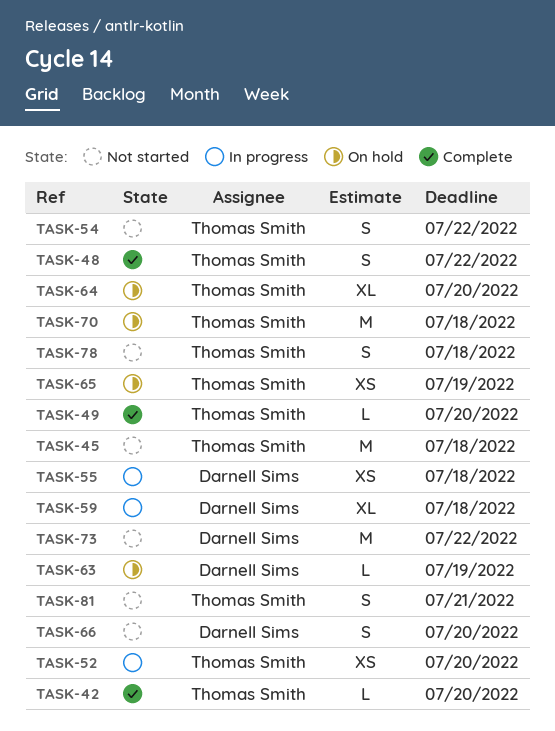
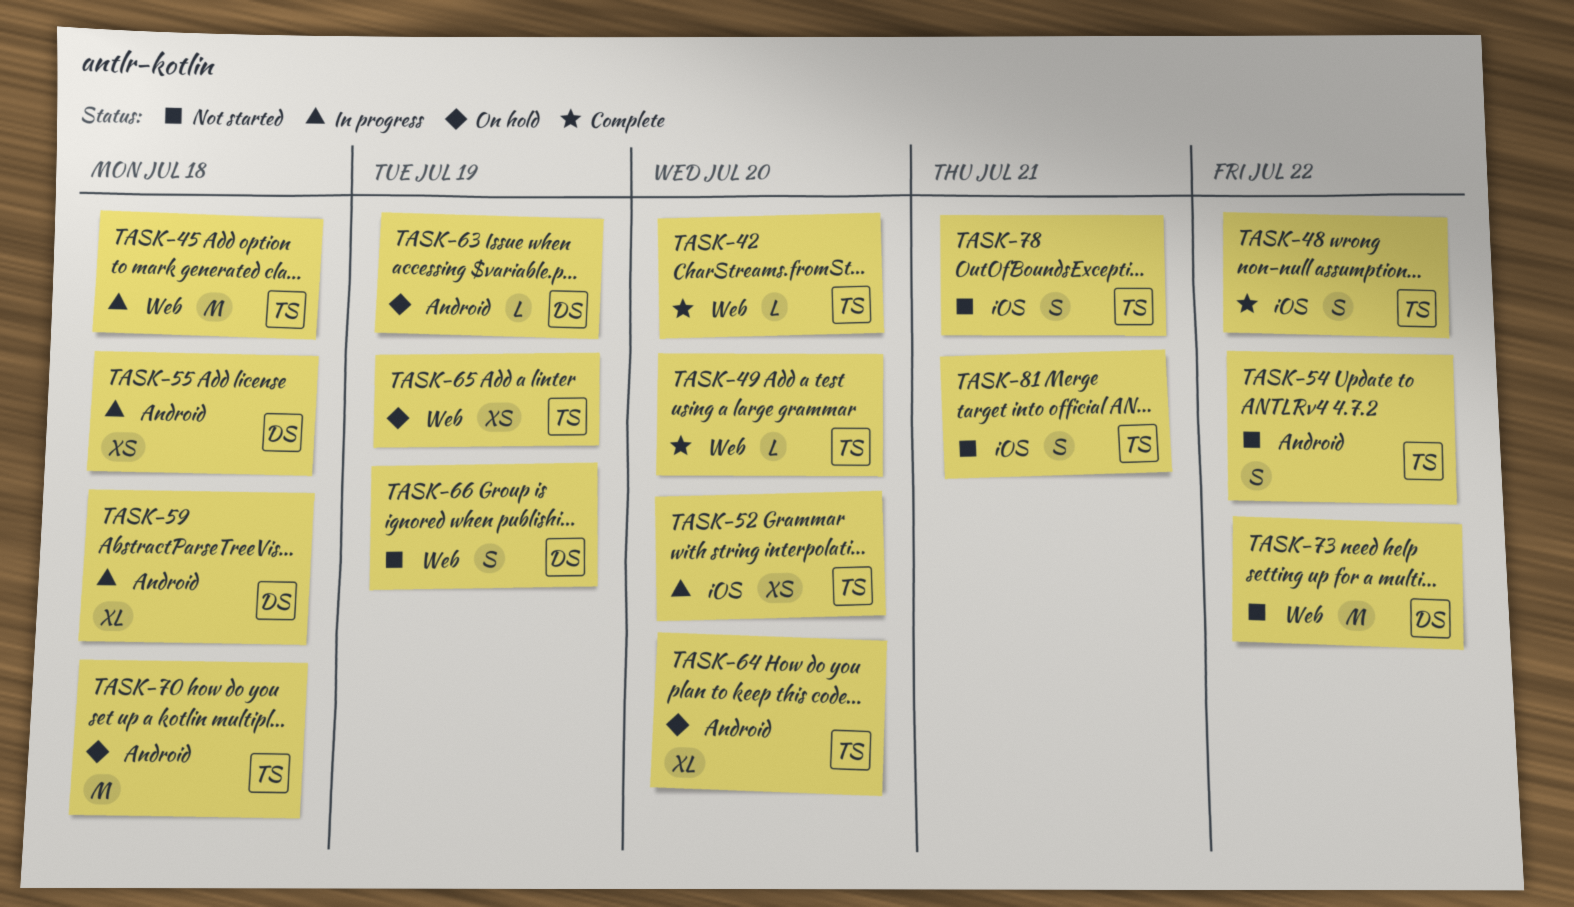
TASK-45, status: Not started -> In progress
TASK-66, due: Jul 20 -> Jul 19
TASK-78, due: Jul 18 -> Jul 21

